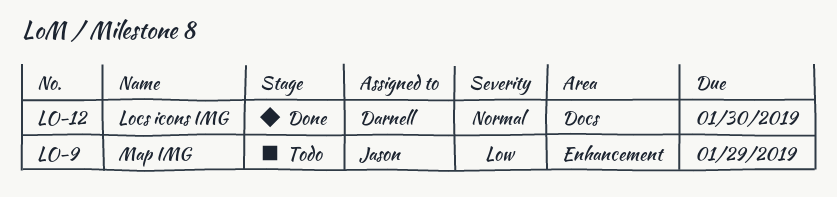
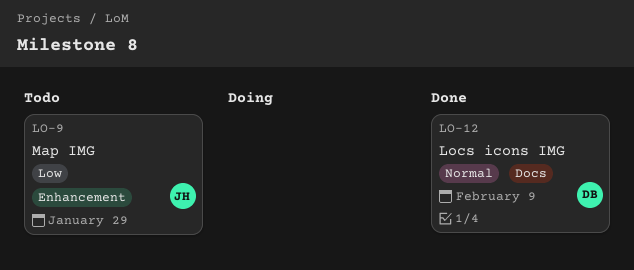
LO-12, due: Jan 30 -> Feb 9

